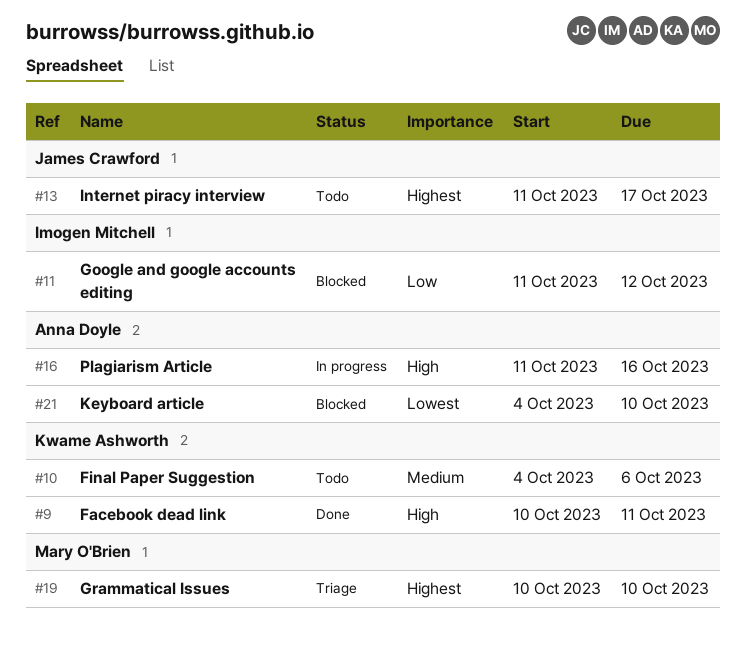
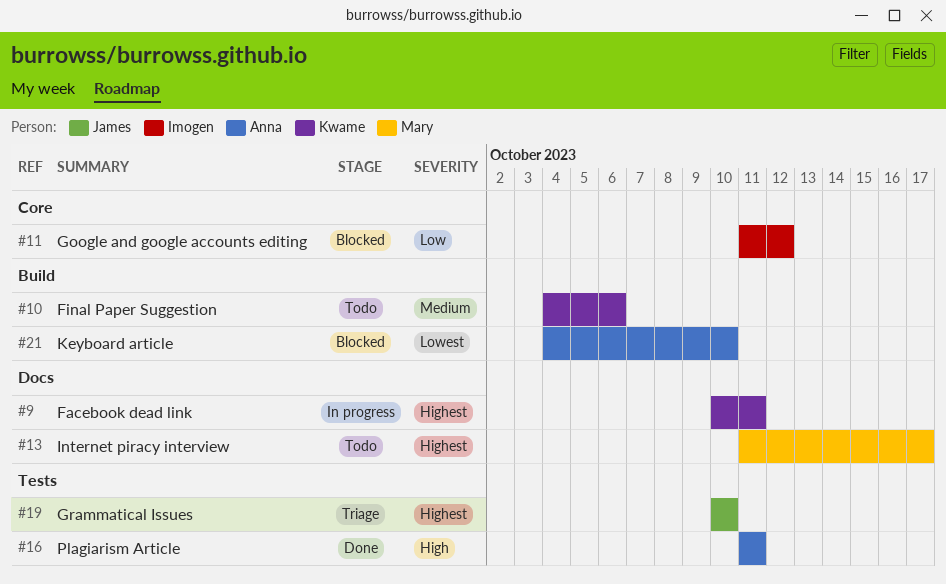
#9, status: Done -> In progress
#9, priority: High -> Highest
#13, owner: James Crawford -> Mary O'Brien
#16, status: In progress -> Done
#16, due: Oct 16 -> Oct 11
#19, owner: Mary O'Brien -> James Crawford

